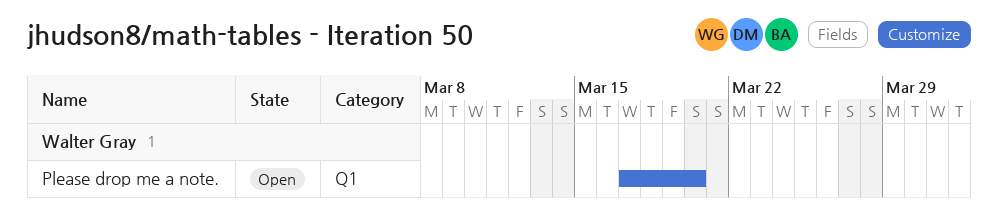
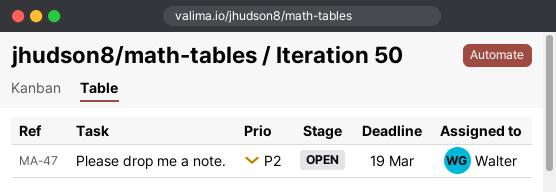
Please drop me a note., due: Mar 20 -> Mar 19

